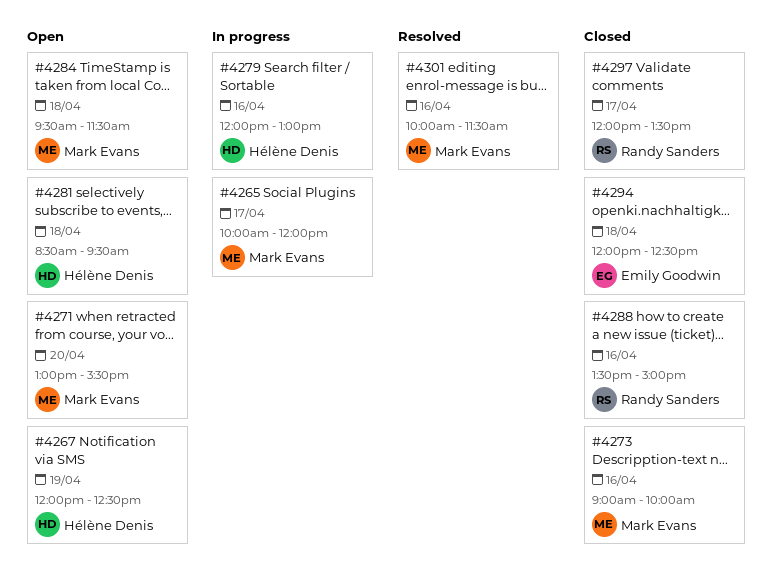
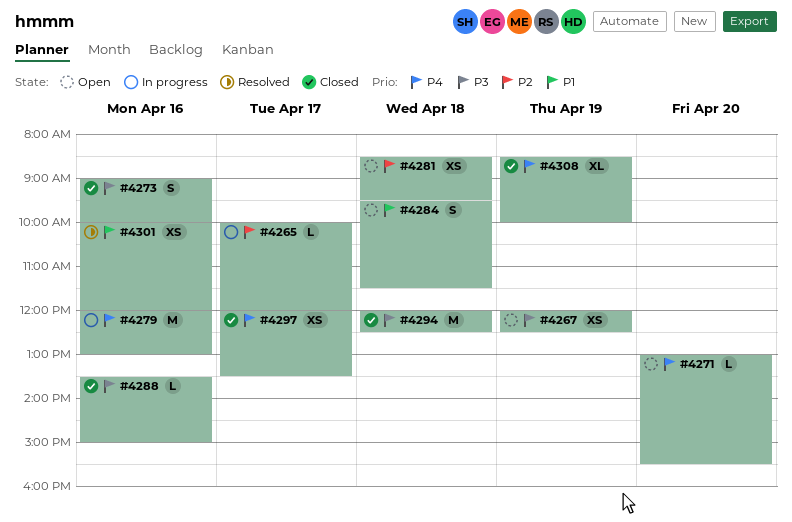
#4301, ends: 11:30 -> 12:00
#4308: none -> present

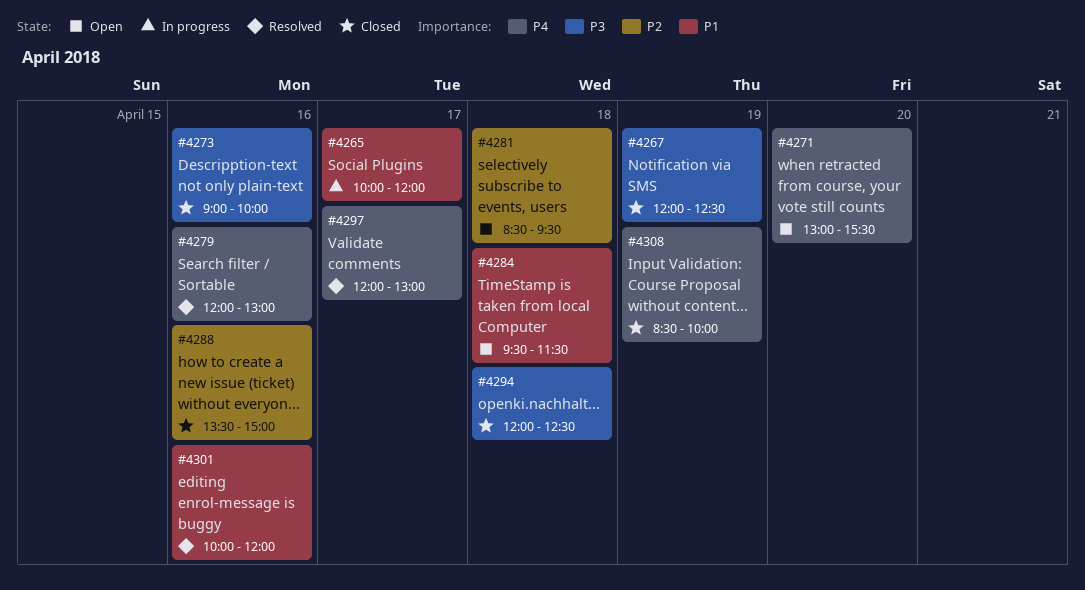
#4265, priority: P2 -> P1
#4267, status: Open -> Closed
#4279, status: In progress -> Resolved
#4288, priority: P3 -> P2
#4297, status: Closed -> Resolved
#4297, ends: 13:30 -> 13:00

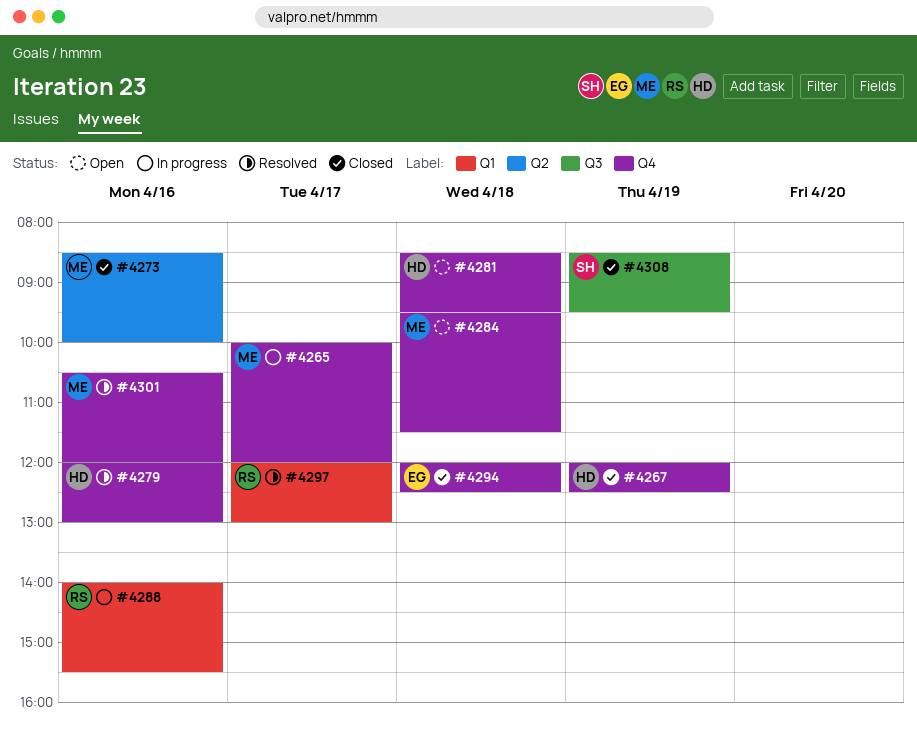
#4271: present -> none
#4273, begins: 09:00 -> 08:30
#4288, status: Closed -> In progress
#4288, begins: 13:30 -> 14:00
#4288, ends: 15:00 -> 15:30
#4301, begins: 10:00 -> 10:30
#4308, ends: 10:00 -> 09:30

